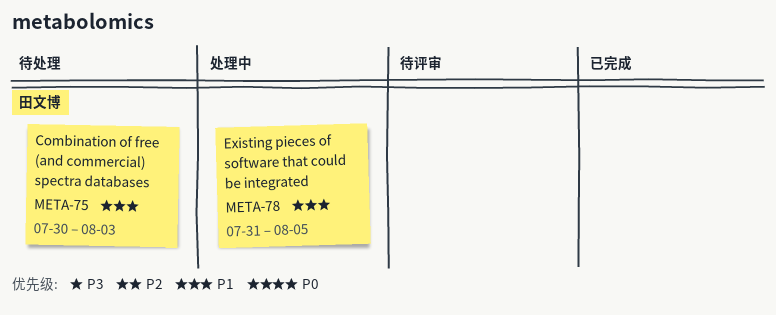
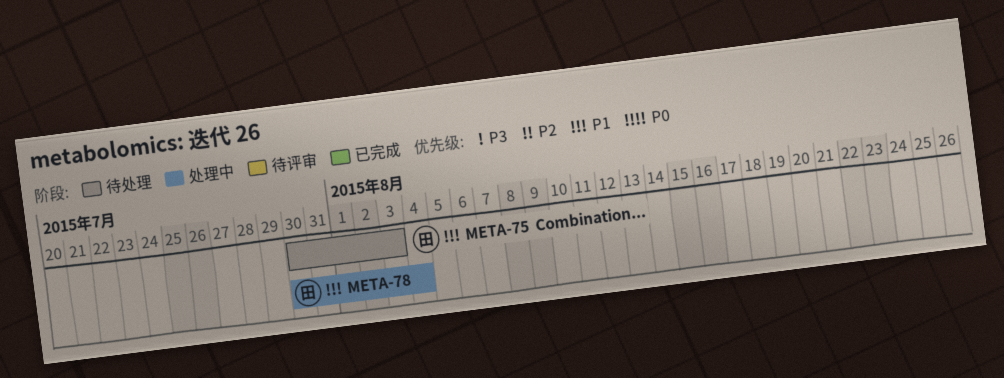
META-78, start: Jul 31 -> Jul 30
META-78, due: Aug 5 -> Aug 4

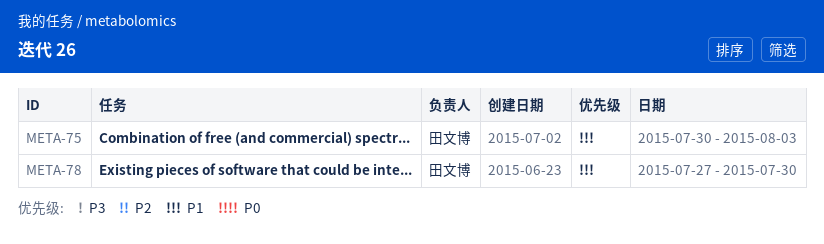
META-78, start: Jul 30 -> Jul 27
META-78, due: Aug 4 -> Jul 30

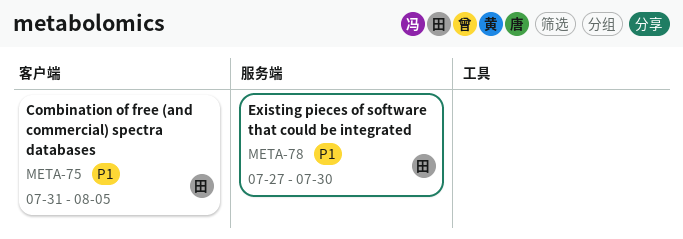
META-75, start: Jul 30 -> Jul 31
META-75, due: Aug 3 -> Aug 5

